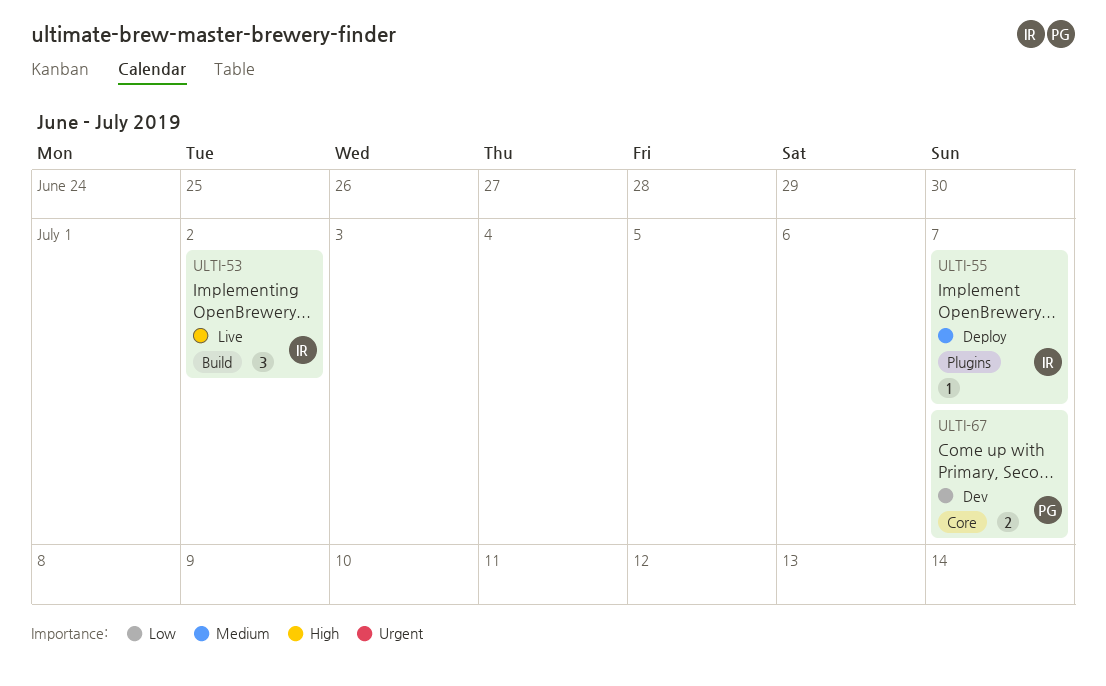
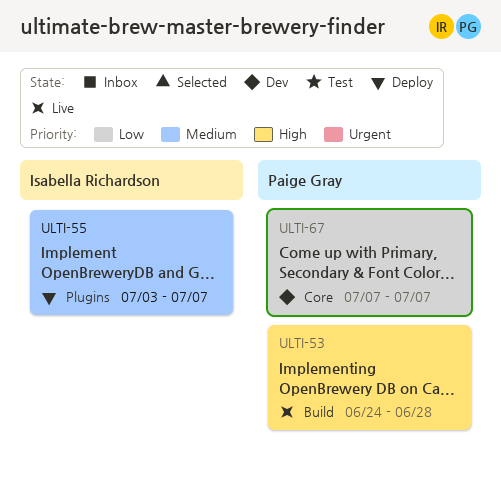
ULTI-53, owner: Isabella Richardson -> Paige Gray
ULTI-53, due: Jul 2 -> Jun 28

